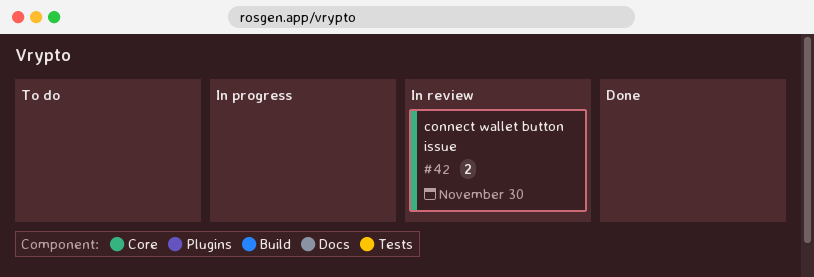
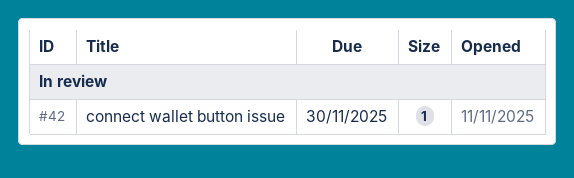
#42, estimate: 2 -> 1

